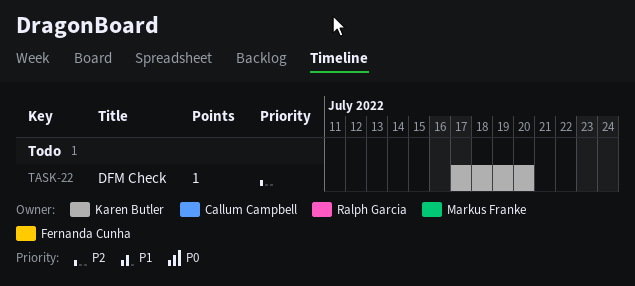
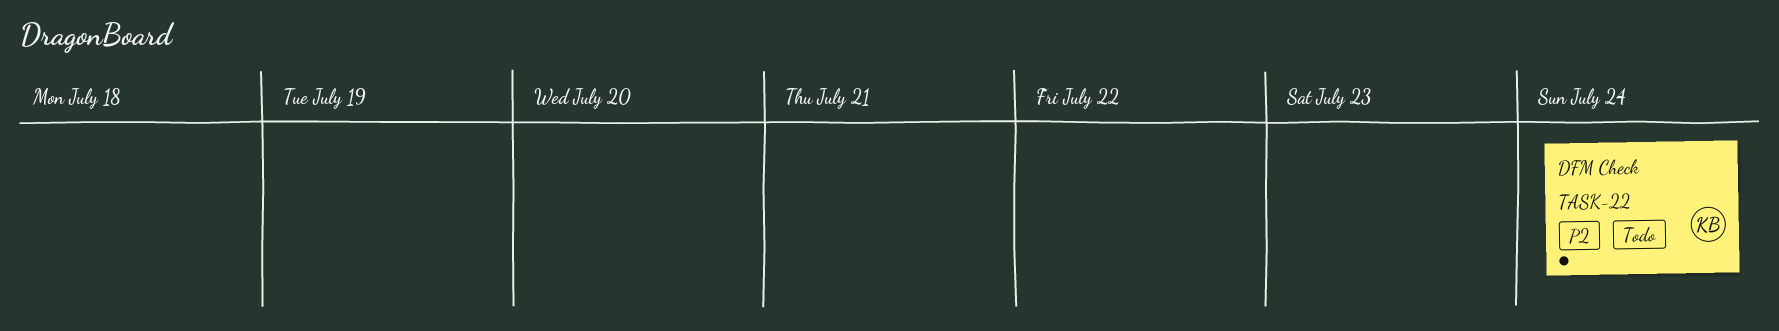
TASK-22, due: Jul 20 -> Jul 24

